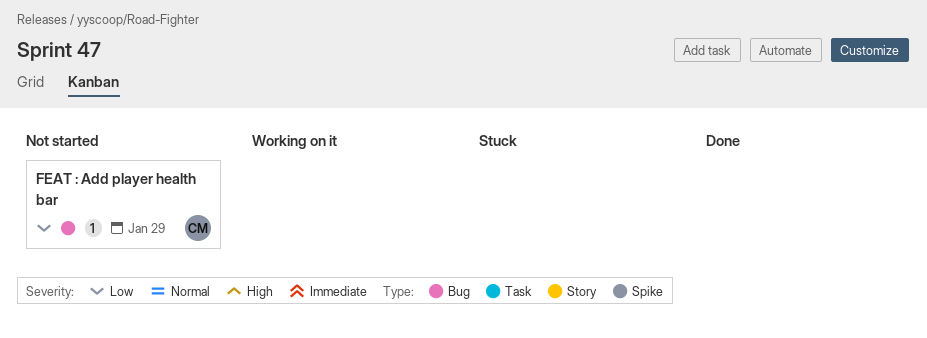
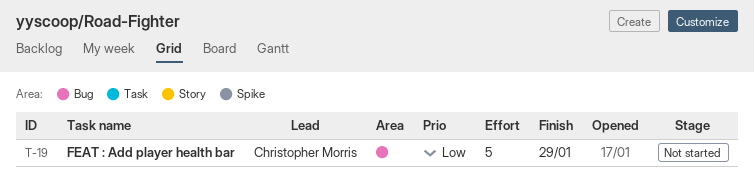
FEAT : Add player health bar, estimate: 1 -> 5

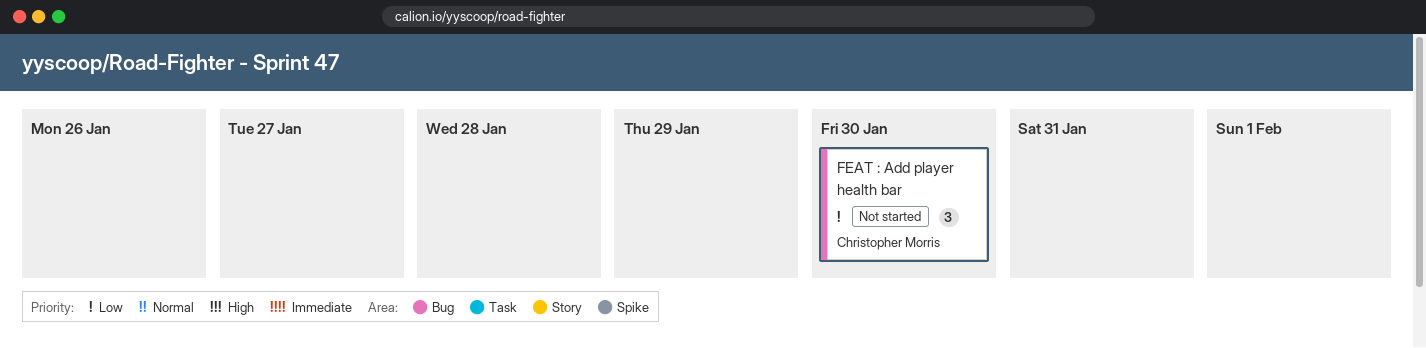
FEAT : Add player health bar, estimate: 5 -> 3
FEAT : Add player health bar, due: Jan 29 -> Jan 30

